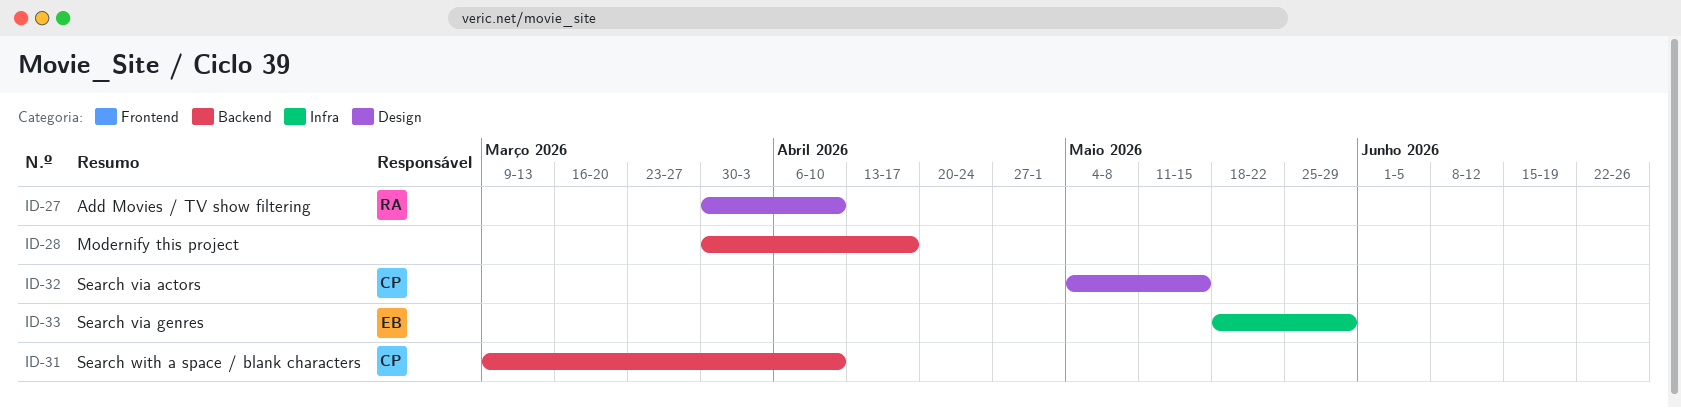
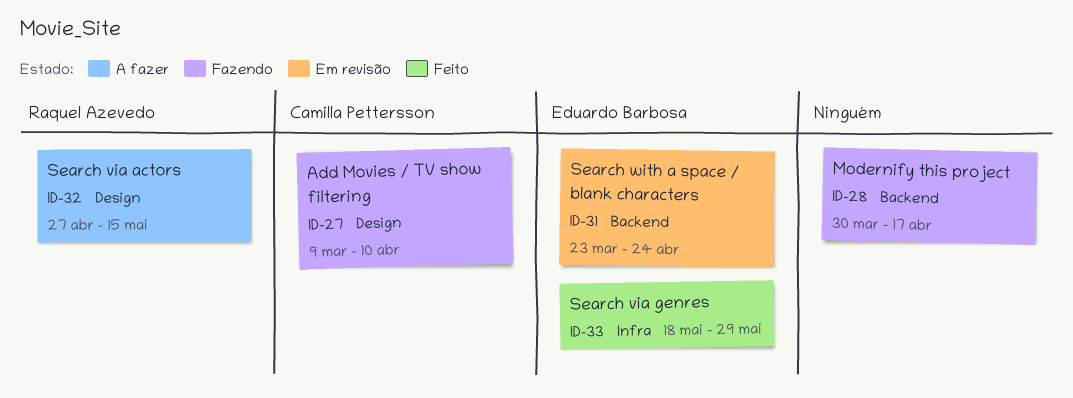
ID-27, owner: Raquel Azevedo -> Camilla Pettersson
ID-27, start: Mar 30 -> Mar 9
ID-31, owner: Camilla Pettersson -> Eduardo Barbosa
ID-31, start: Mar 9 -> Mar 23
ID-31, due: Apr 10 -> Apr 24
ID-32, owner: Camilla Pettersson -> Raquel Azevedo
ID-32, start: May 4 -> Apr 27

